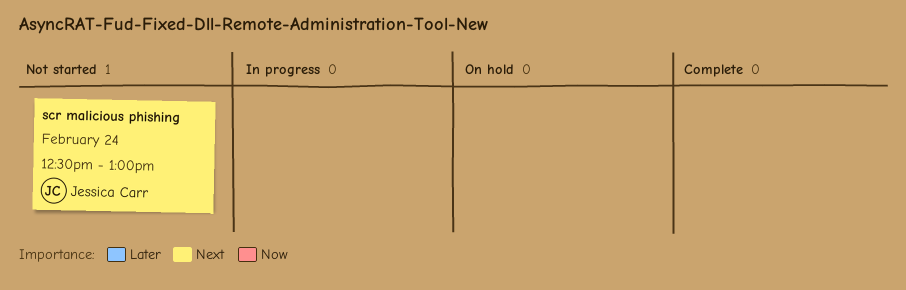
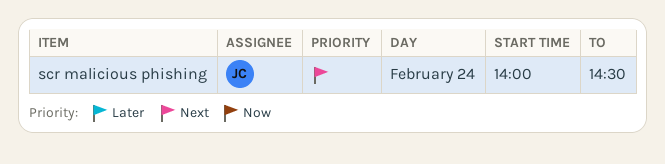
scr malicious phishing, begins: 12:30 -> 14:00
scr malicious phishing, ends: 13:00 -> 14:30

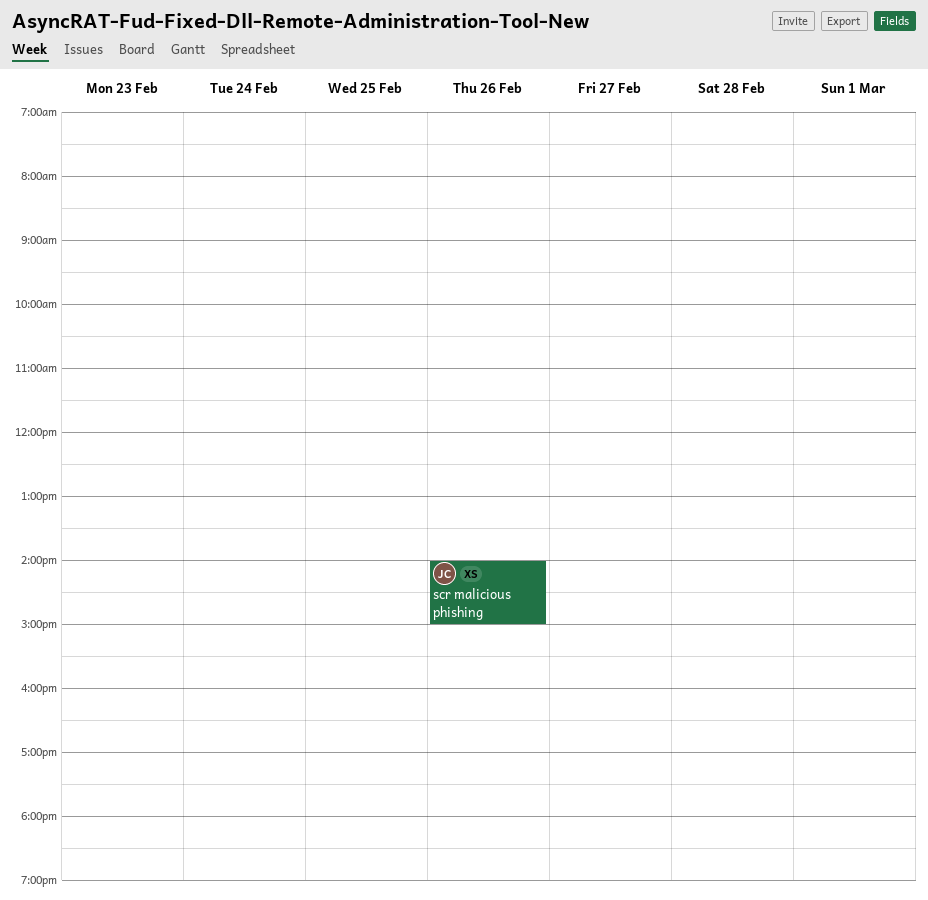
scr malicious phishing, day: Feb 24 -> Feb 26
scr malicious phishing, ends: 14:30 -> 15:00

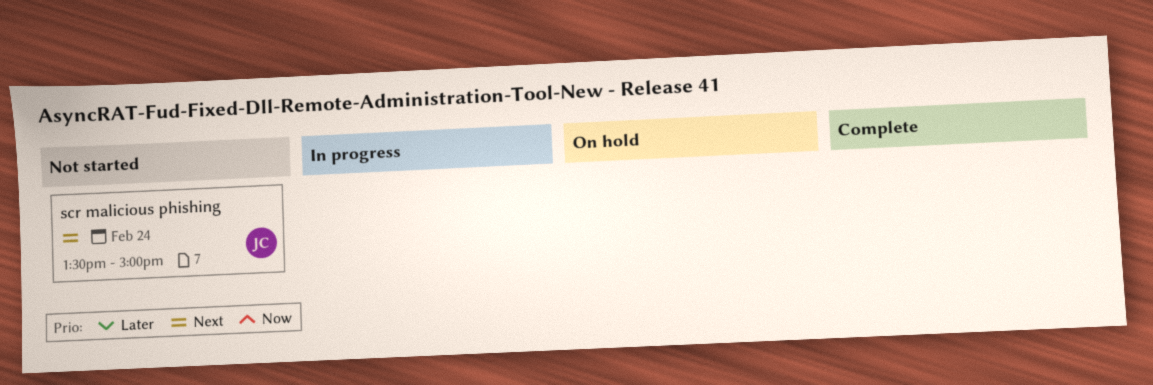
scr malicious phishing, day: Feb 26 -> Feb 24
scr malicious phishing, begins: 14:00 -> 13:30

